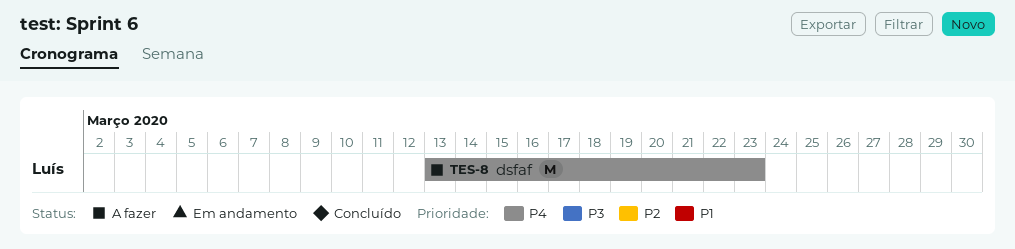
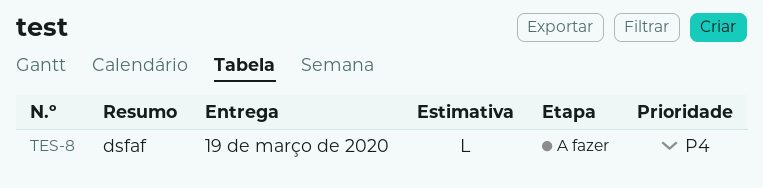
TES-8, estimate: M -> L
TES-8, due: Mar 23 -> Mar 19

